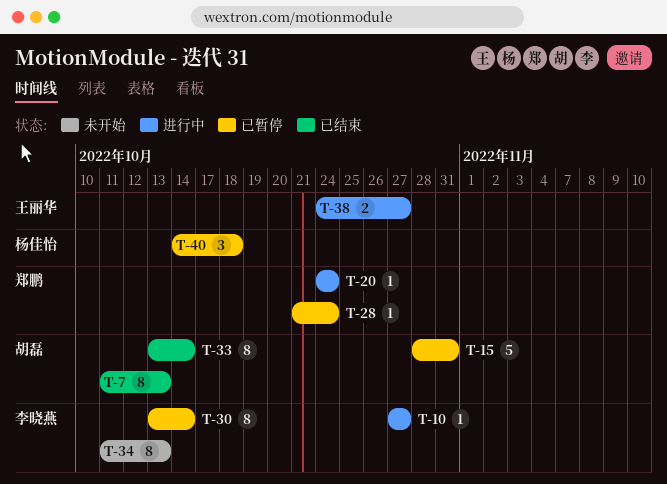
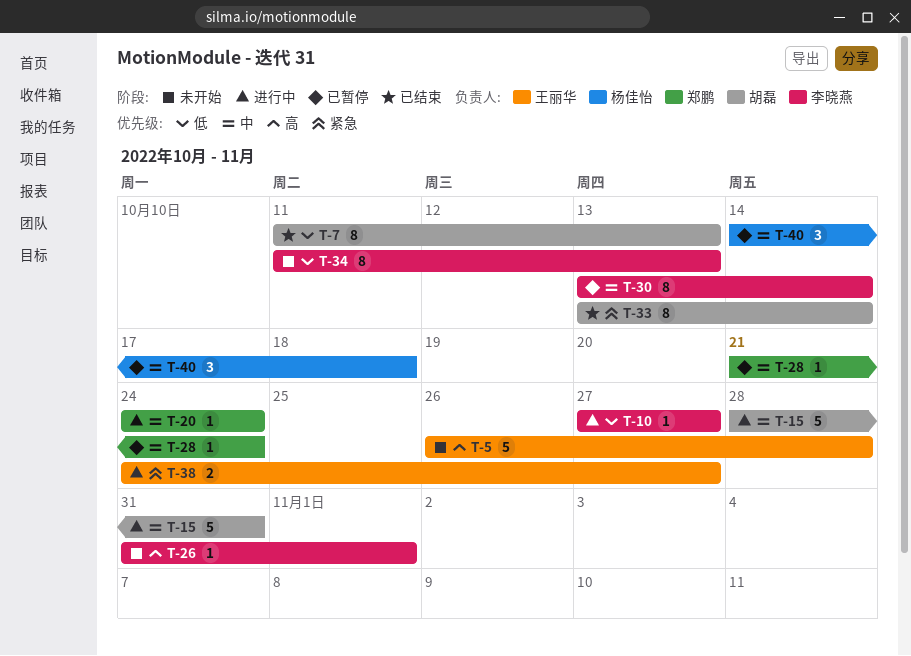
T-5: none -> present
T-15, status: 已暂停 -> 进行中
T-26: none -> present

